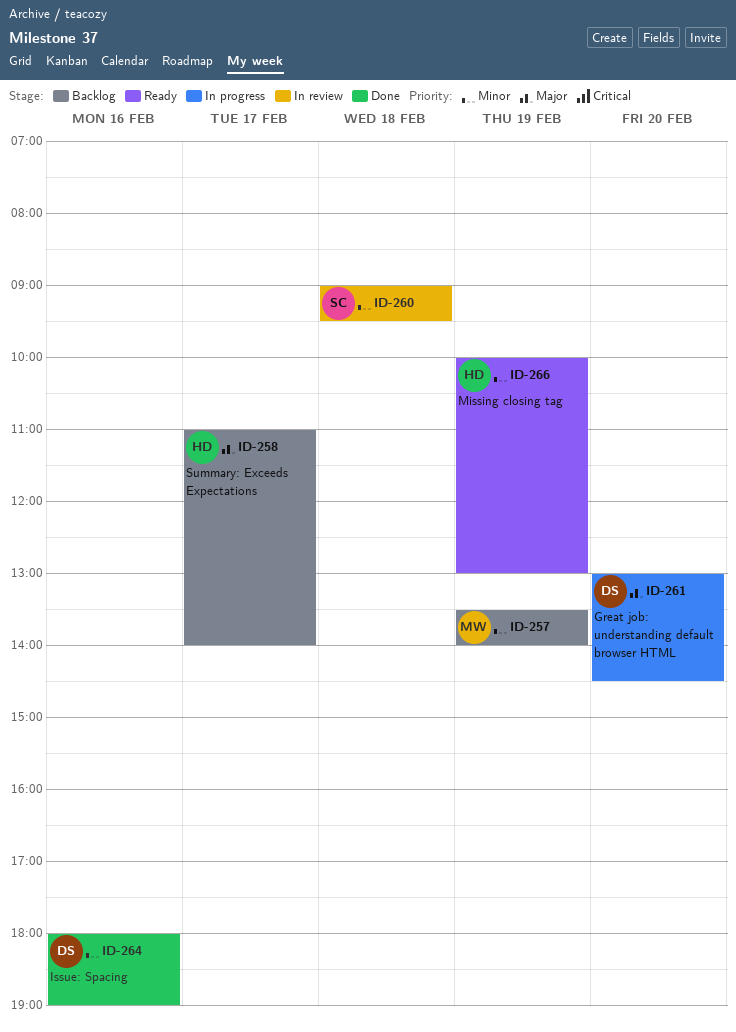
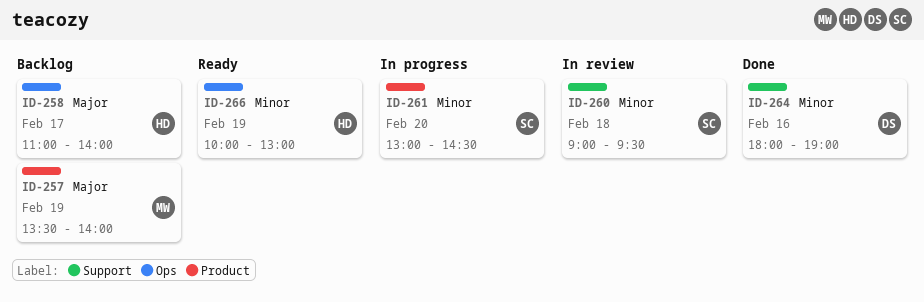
ID-257, priority: Minor -> Major
ID-261, owner: DS -> SC
ID-261, priority: Major -> Minor

